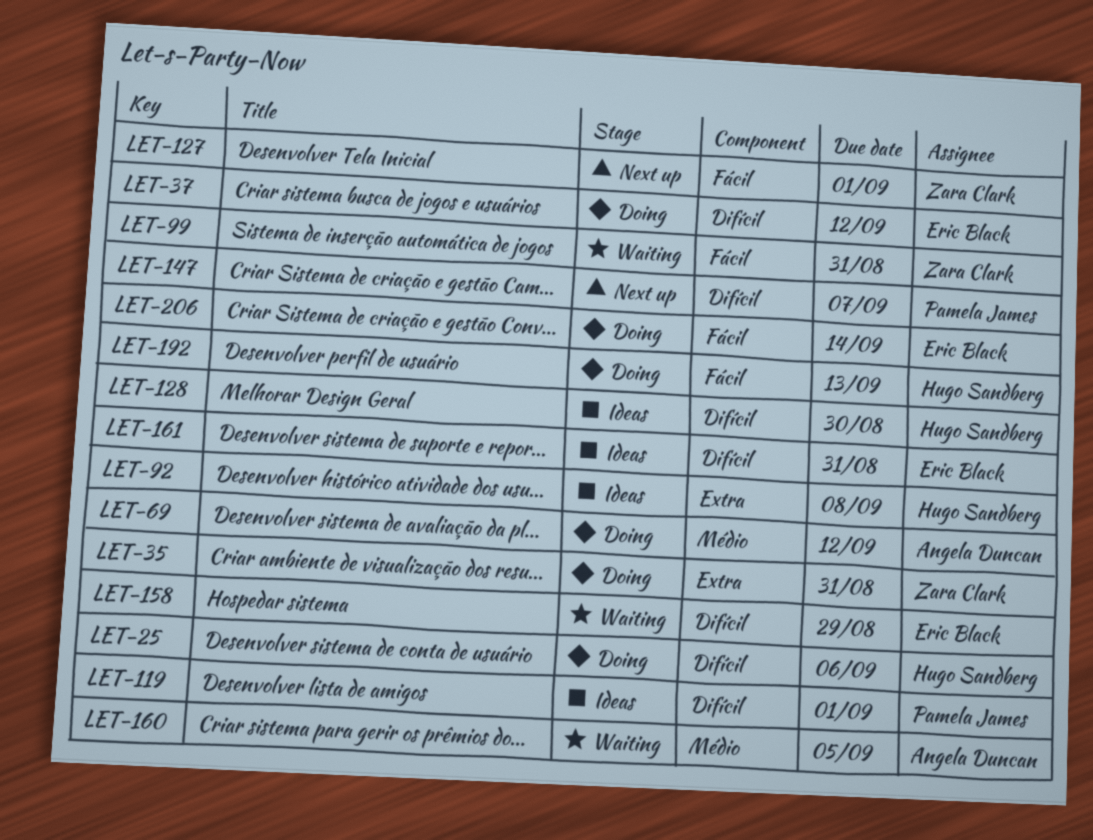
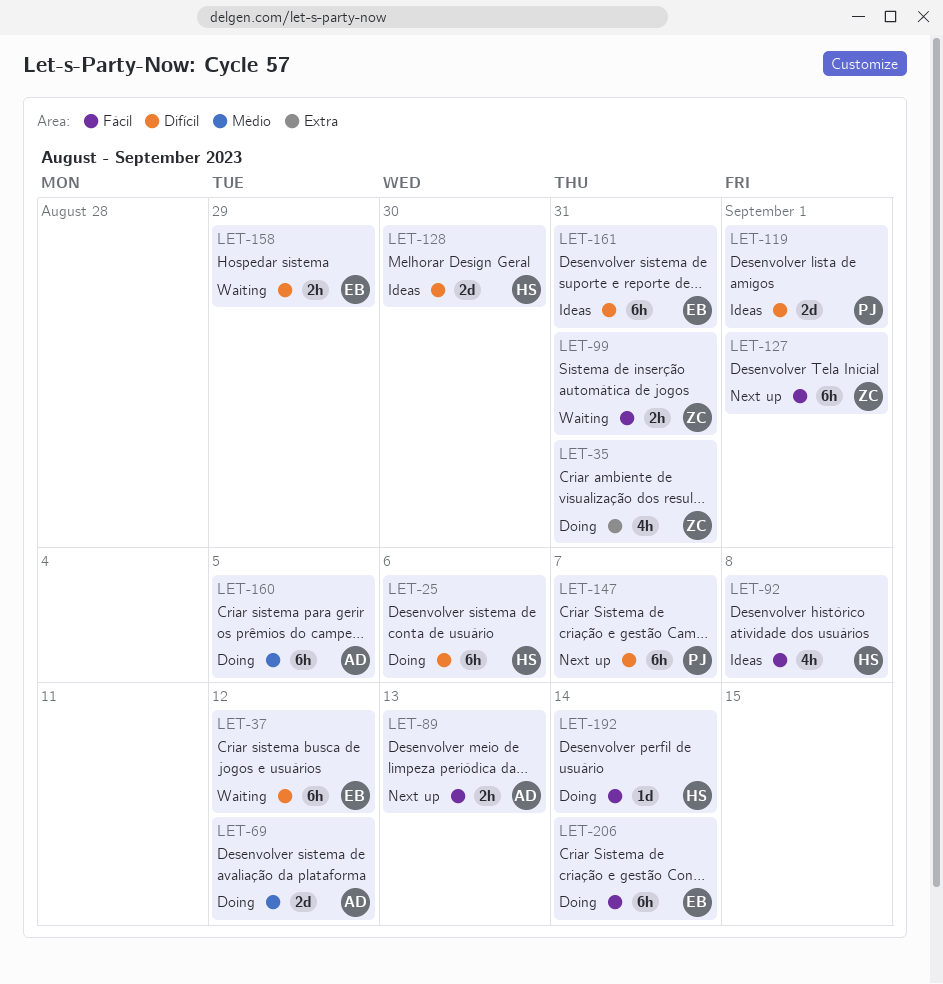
LET-37, status: Doing -> Waiting
LET-89: none -> present
LET-92, label: Extra -> Fácil
LET-160, status: Waiting -> Doing
LET-192, due: Sep 13 -> Sep 14

